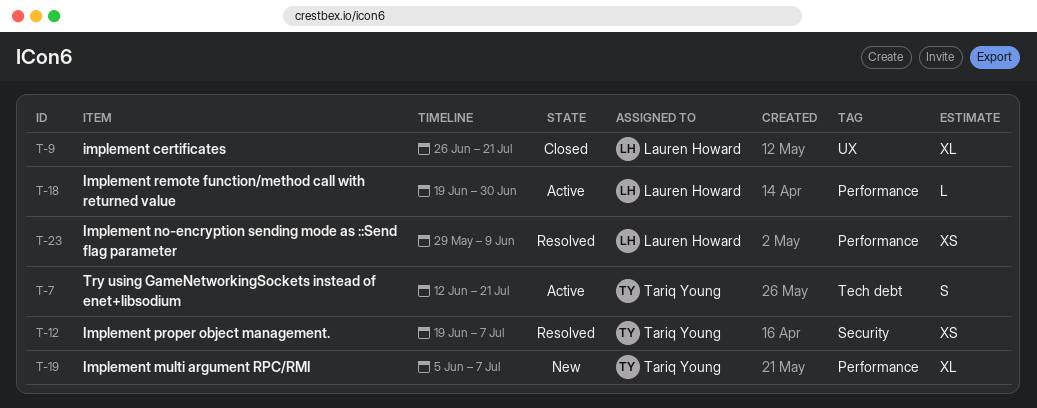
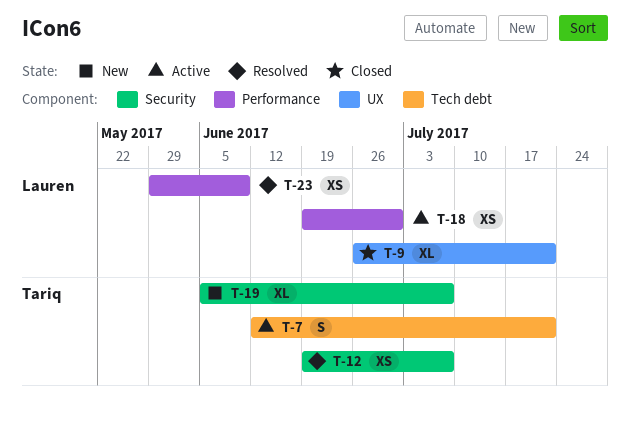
T-18, estimate: L -> XS
T-19, label: Performance -> Security

